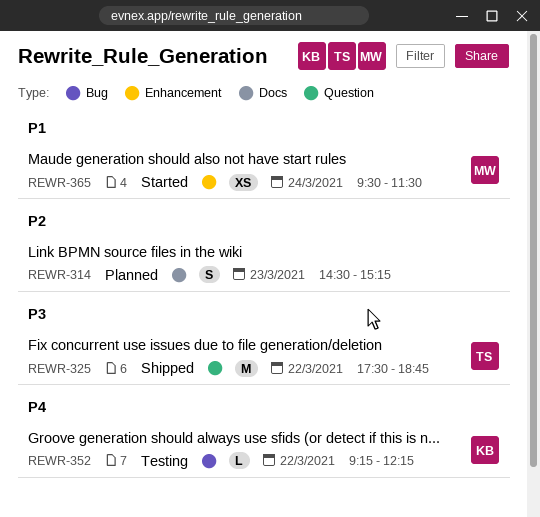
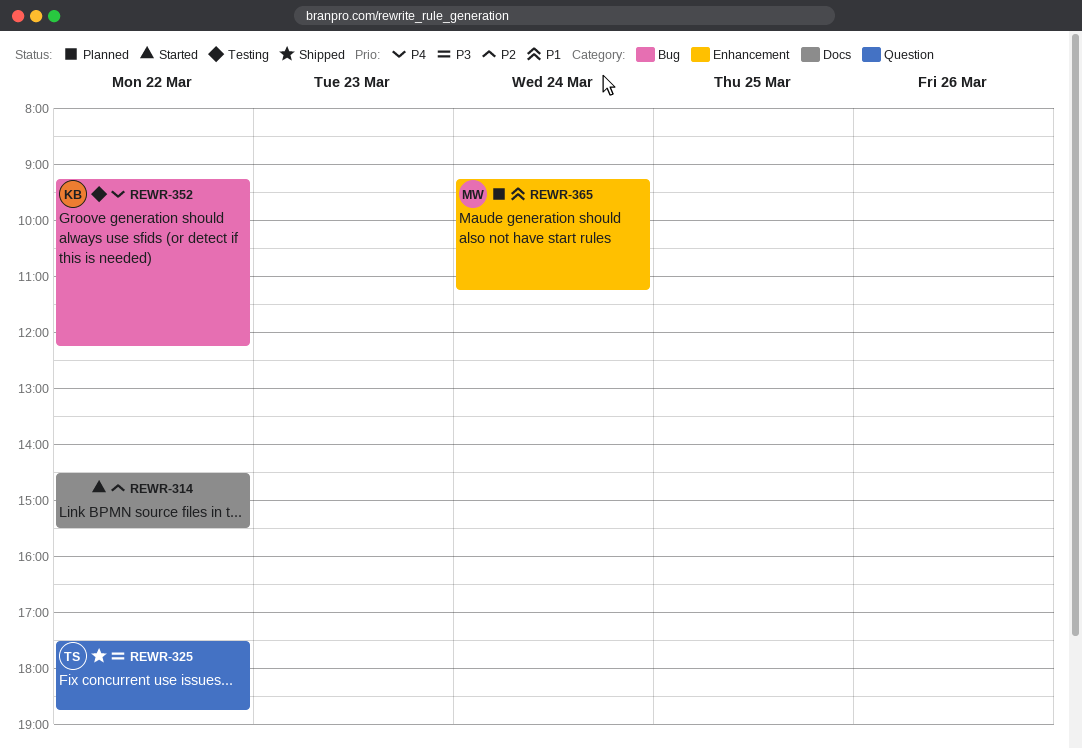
REWR-314, status: Planned -> Started
REWR-314, day: Mar 23 -> Mar 22
REWR-314, ends: 15:15 -> 15:30
REWR-365, status: Started -> Planned
REWR-365, begins: 09:30 -> 09:15
REWR-365, ends: 11:30 -> 11:15

